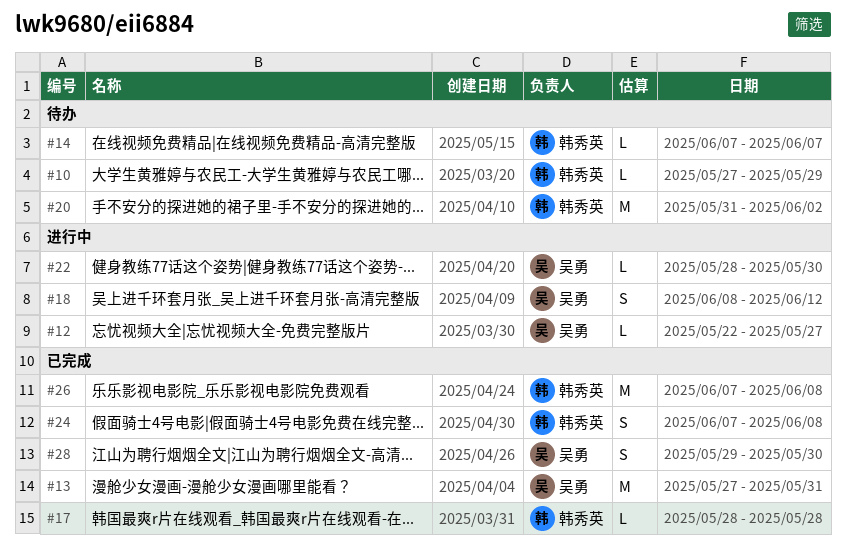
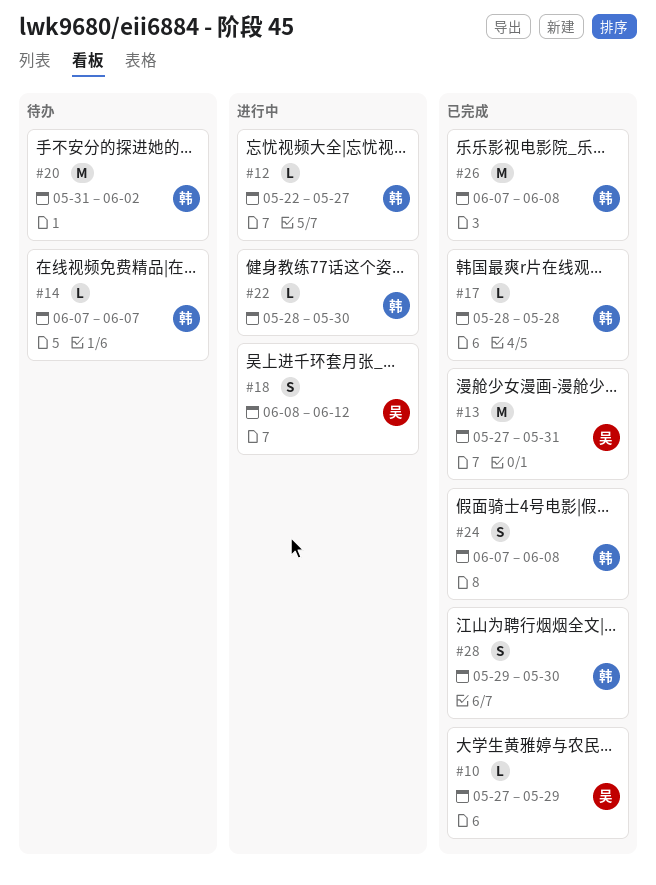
#10, status: 待办 -> 已完成
#10, owner: 韩秀英 -> 吴勇
#12, owner: 吴勇 -> 韩秀英
#22, owner: 吴勇 -> 韩秀英
#28, owner: 吴勇 -> 韩秀英

